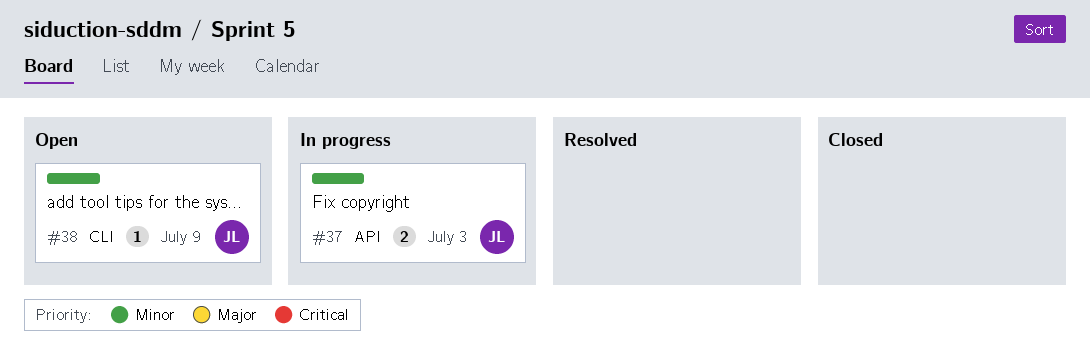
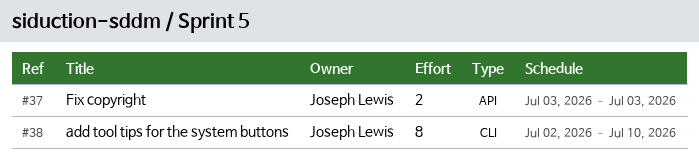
#38, estimate: 1 -> 8
#38, due: Jul 9 -> Jul 10

